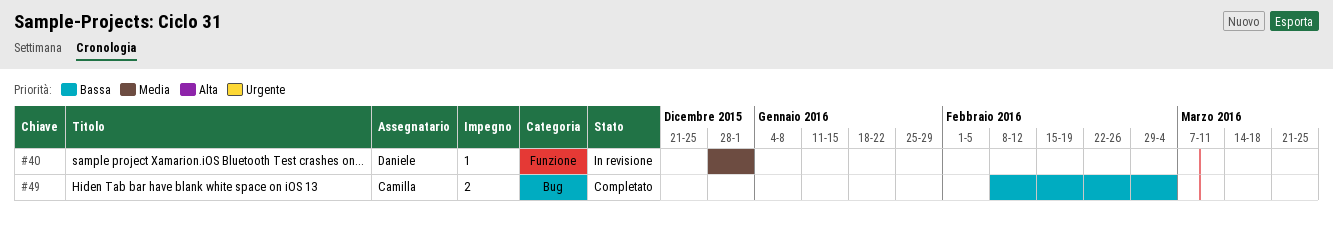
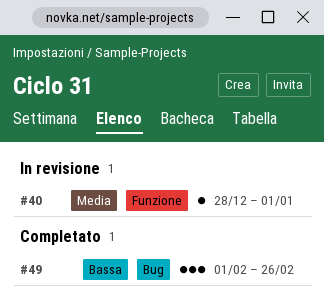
#49, estimate: 2 -> 3
#49, start: Feb 8 -> Feb 1
#49, due: Mar 4 -> Feb 26

